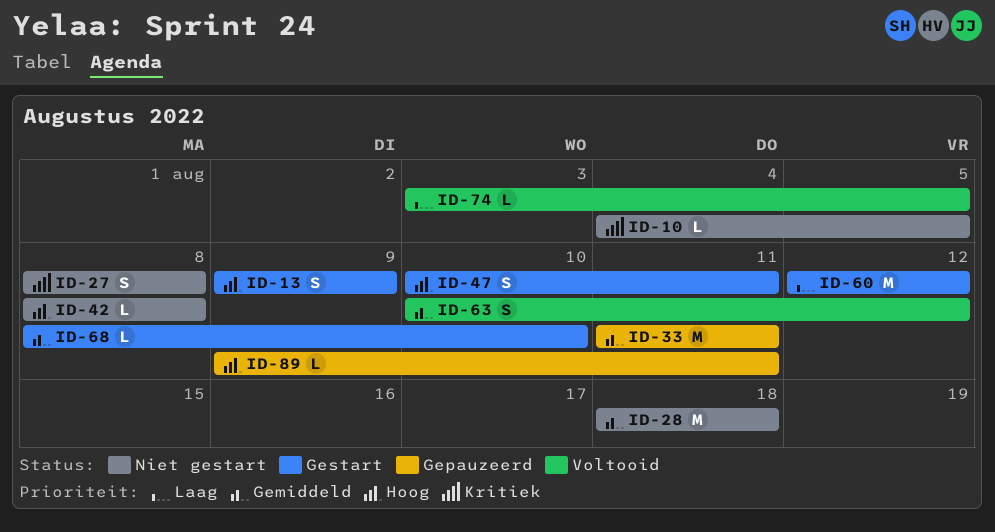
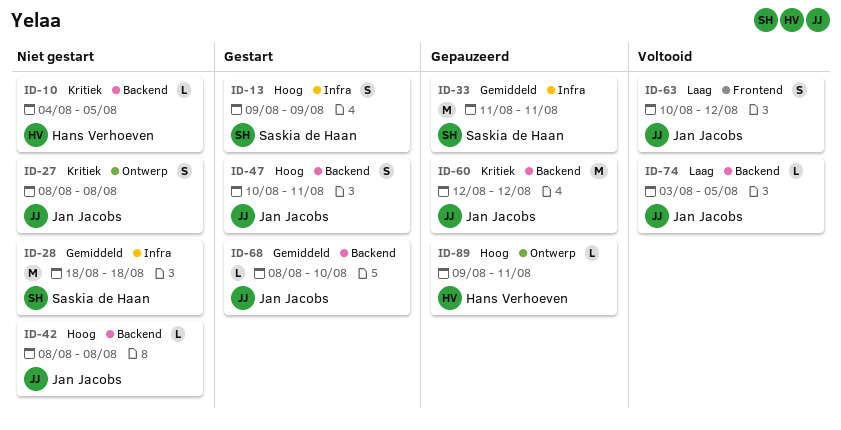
ID-60, status: Gestart -> Gepauzeerd
ID-60, priority: Laag -> Kritiek
ID-63, priority: Gemiddeld -> Laag

